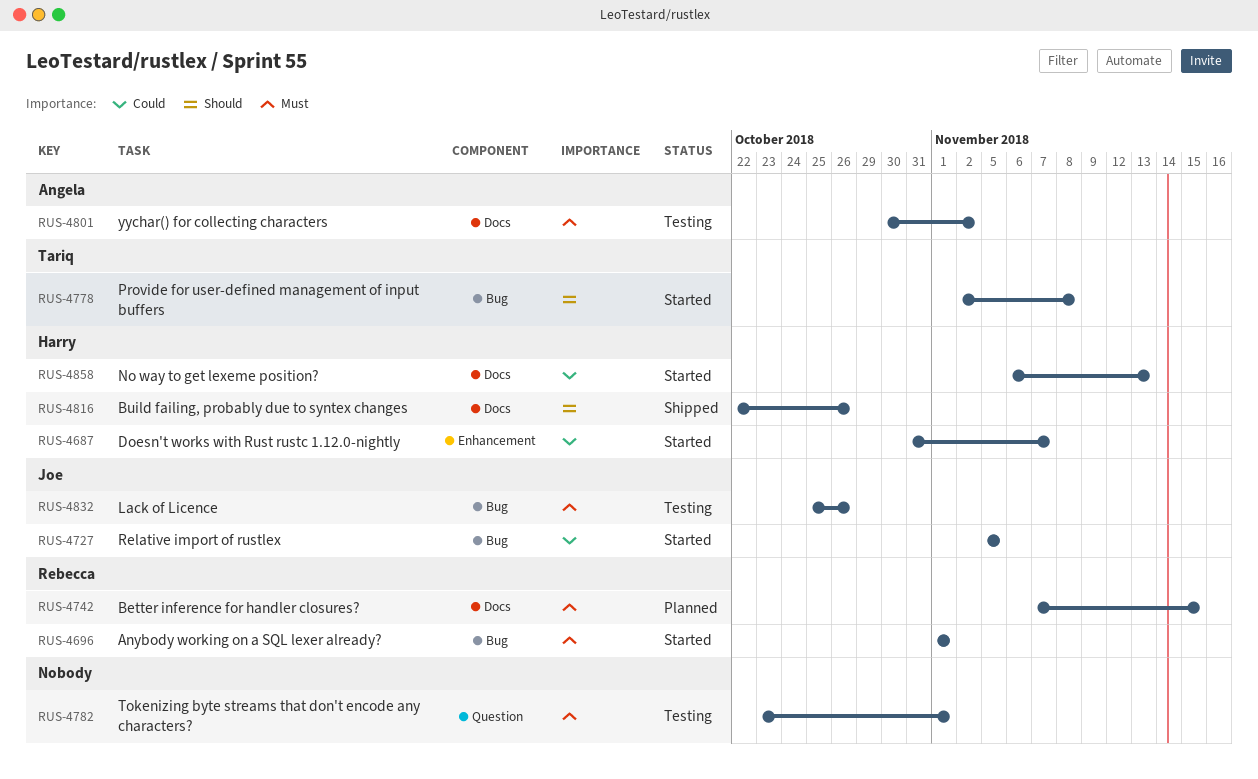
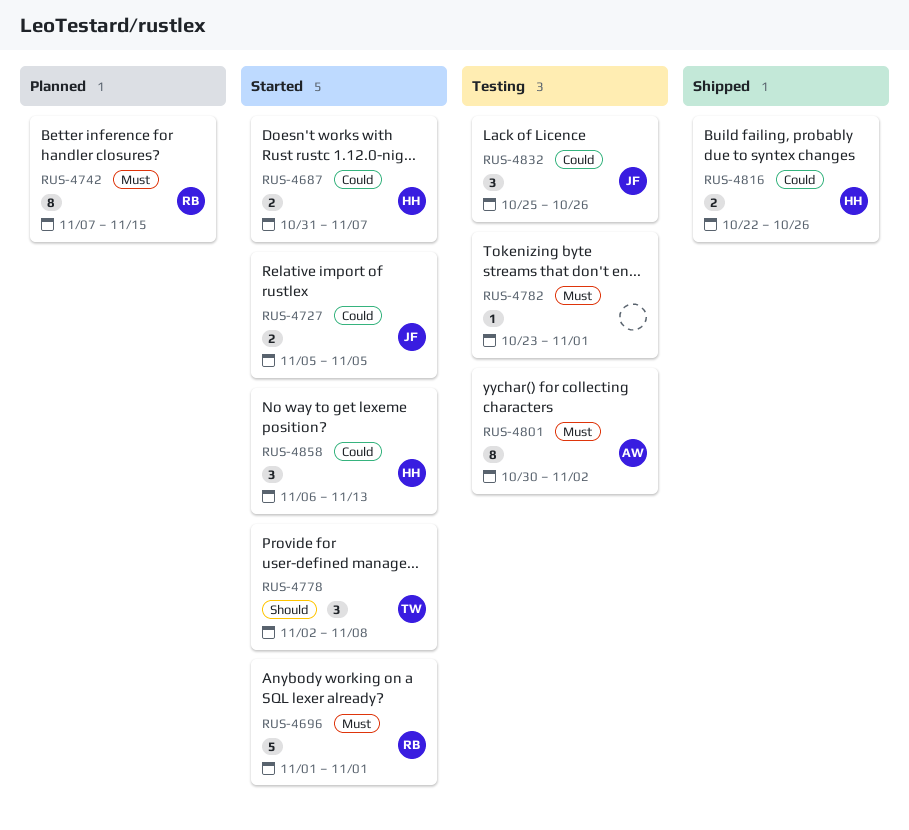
RUS-4816, priority: Should -> Could
RUS-4832, priority: Must -> Could

